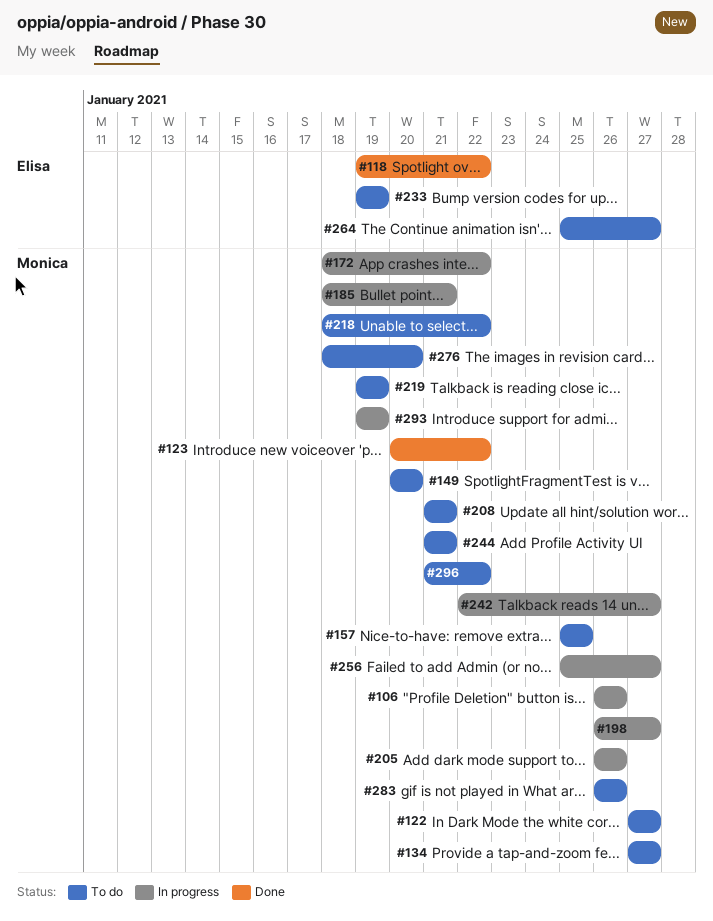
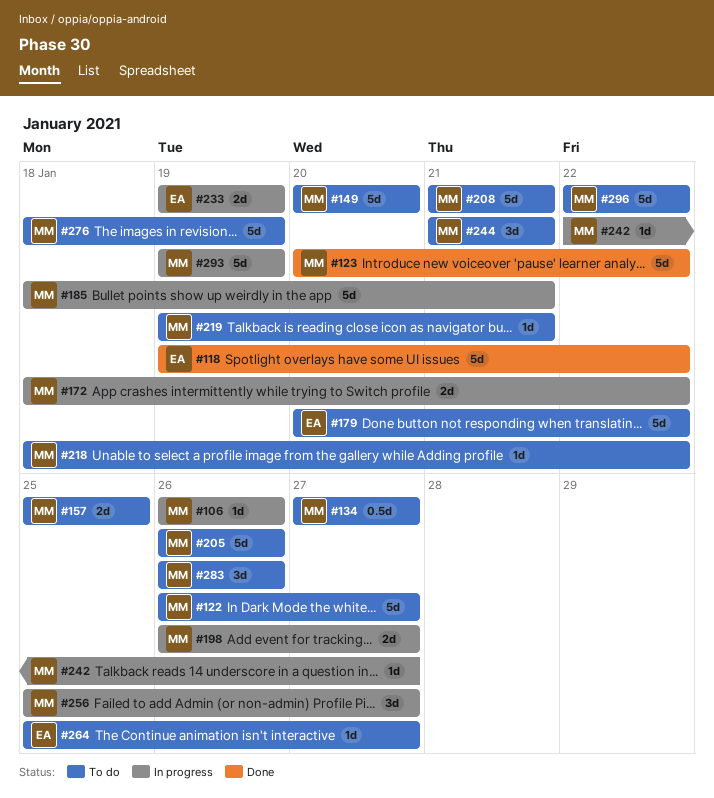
#122, start: Jan 27 -> Jan 26
#179: none -> present
#205, status: In progress -> To do
#219, due: Jan 19 -> Jan 21
#233, status: To do -> In progress
#276, due: Jan 20 -> Jan 19
#296, start: Jan 21 -> Jan 22

